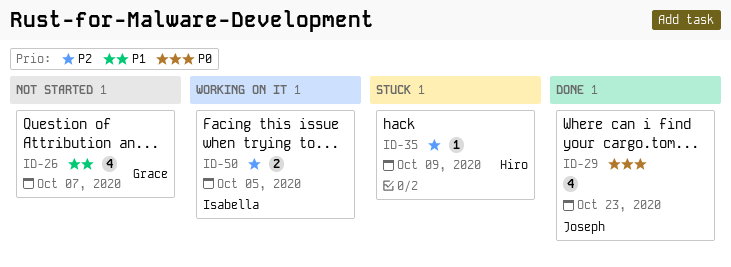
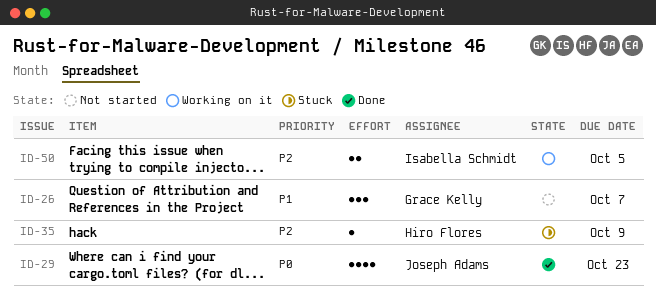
ID-26, estimate: 4 -> 3

